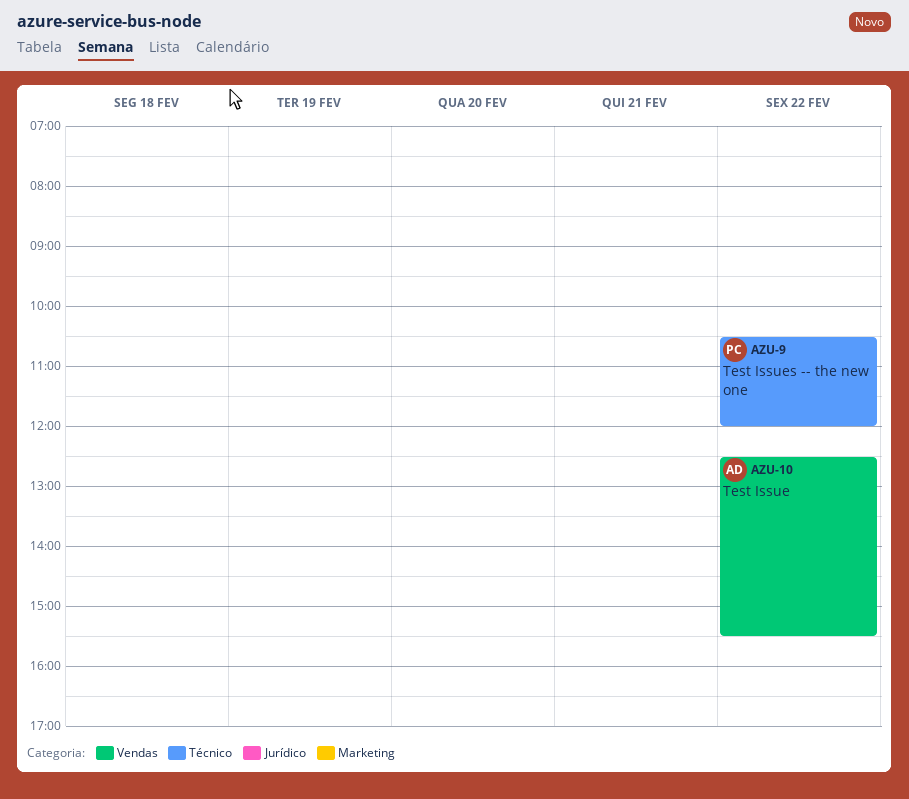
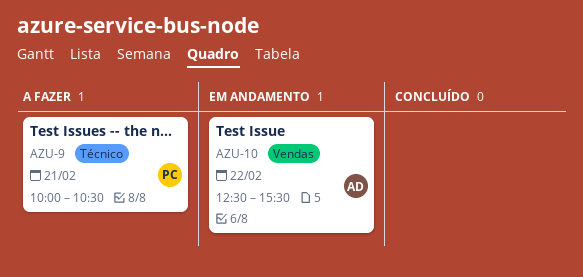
AZU-9, day: Feb 22 -> Feb 21
AZU-9, begins: 10:30 -> 10:00
AZU-9, ends: 12:00 -> 10:30

